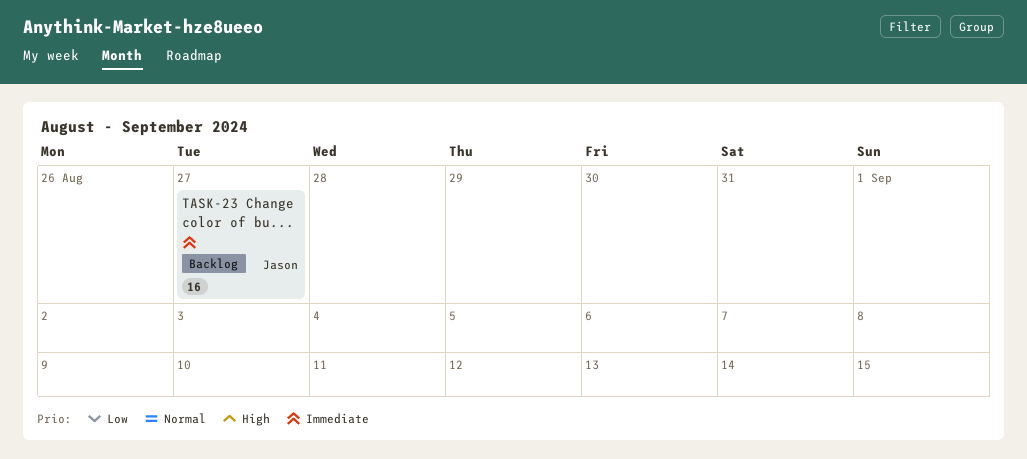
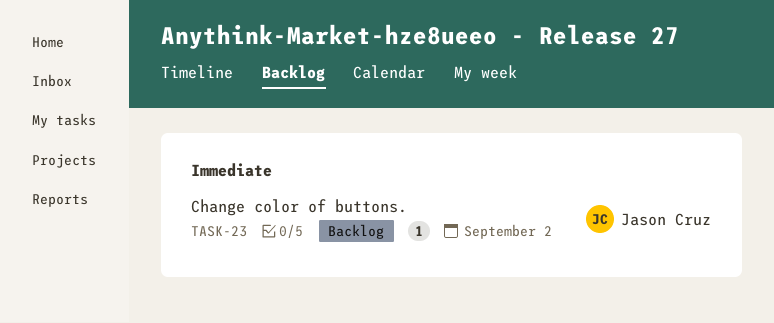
TASK-23, estimate: 16 -> 1
TASK-23, due: Aug 27 -> Sep 2

